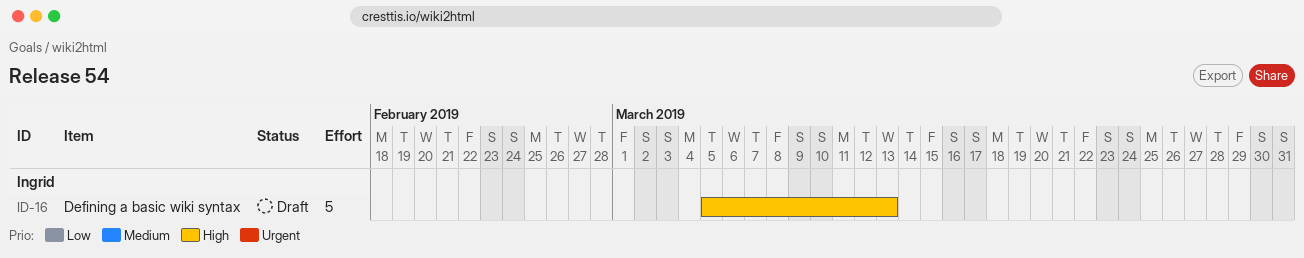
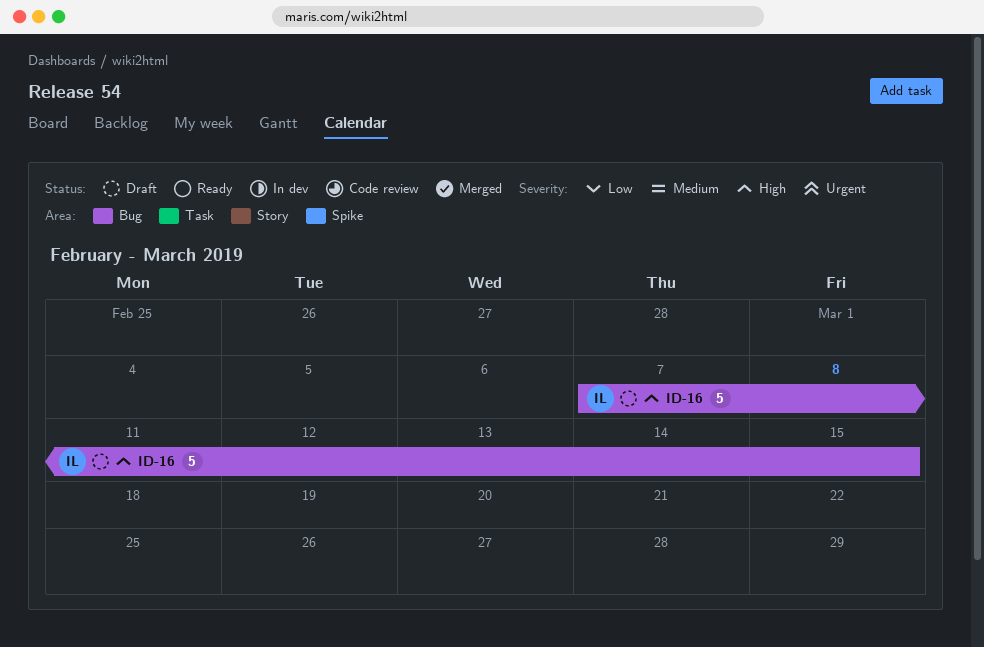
ID-16, start: Mar 5 -> Mar 7
ID-16, due: Mar 13 -> Mar 15

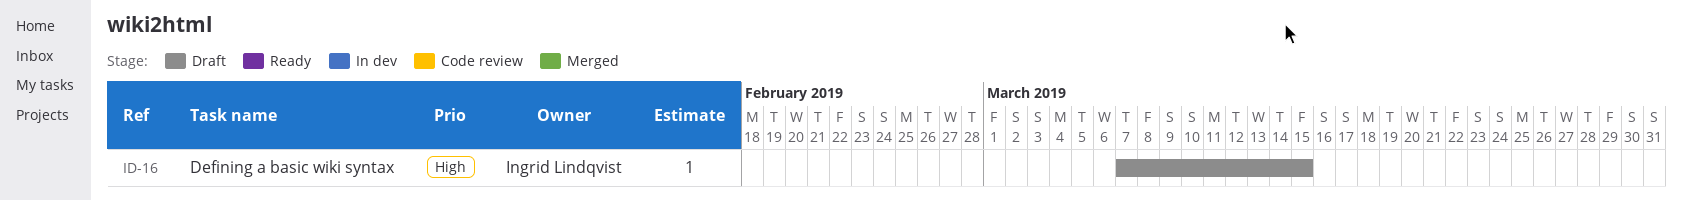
ID-16, estimate: 5 -> 1

